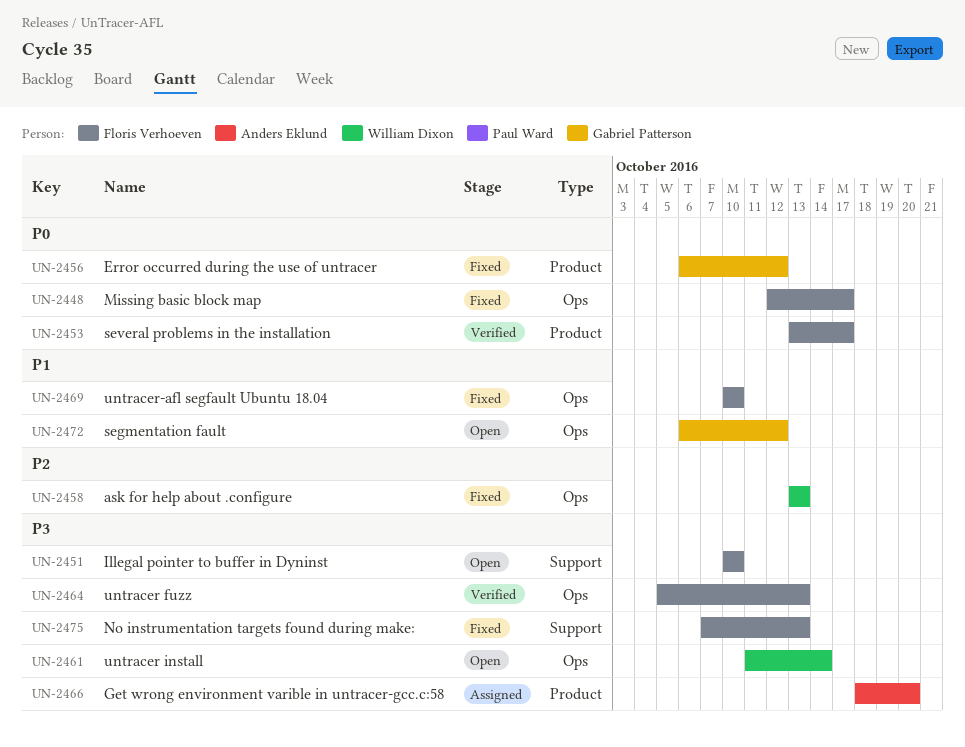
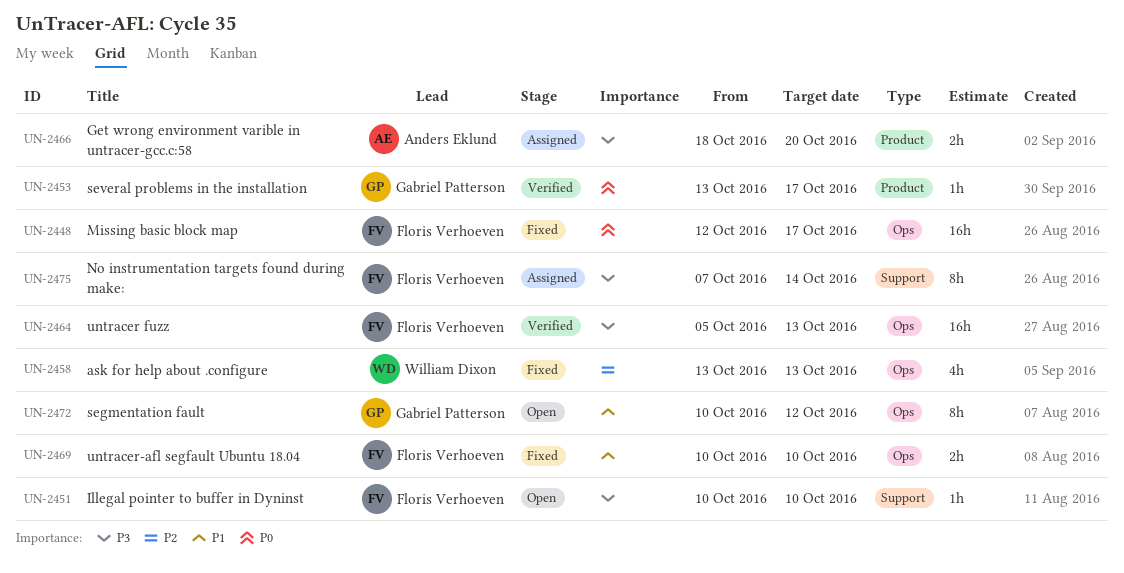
UN-2453, owner: Floris Verhoeven -> Gabriel Patterson
UN-2456: present -> none
UN-2461: present -> none
UN-2472, start: Oct 6 -> Oct 10
UN-2475, status: Fixed -> Assigned
UN-2475, due: Oct 13 -> Oct 14

